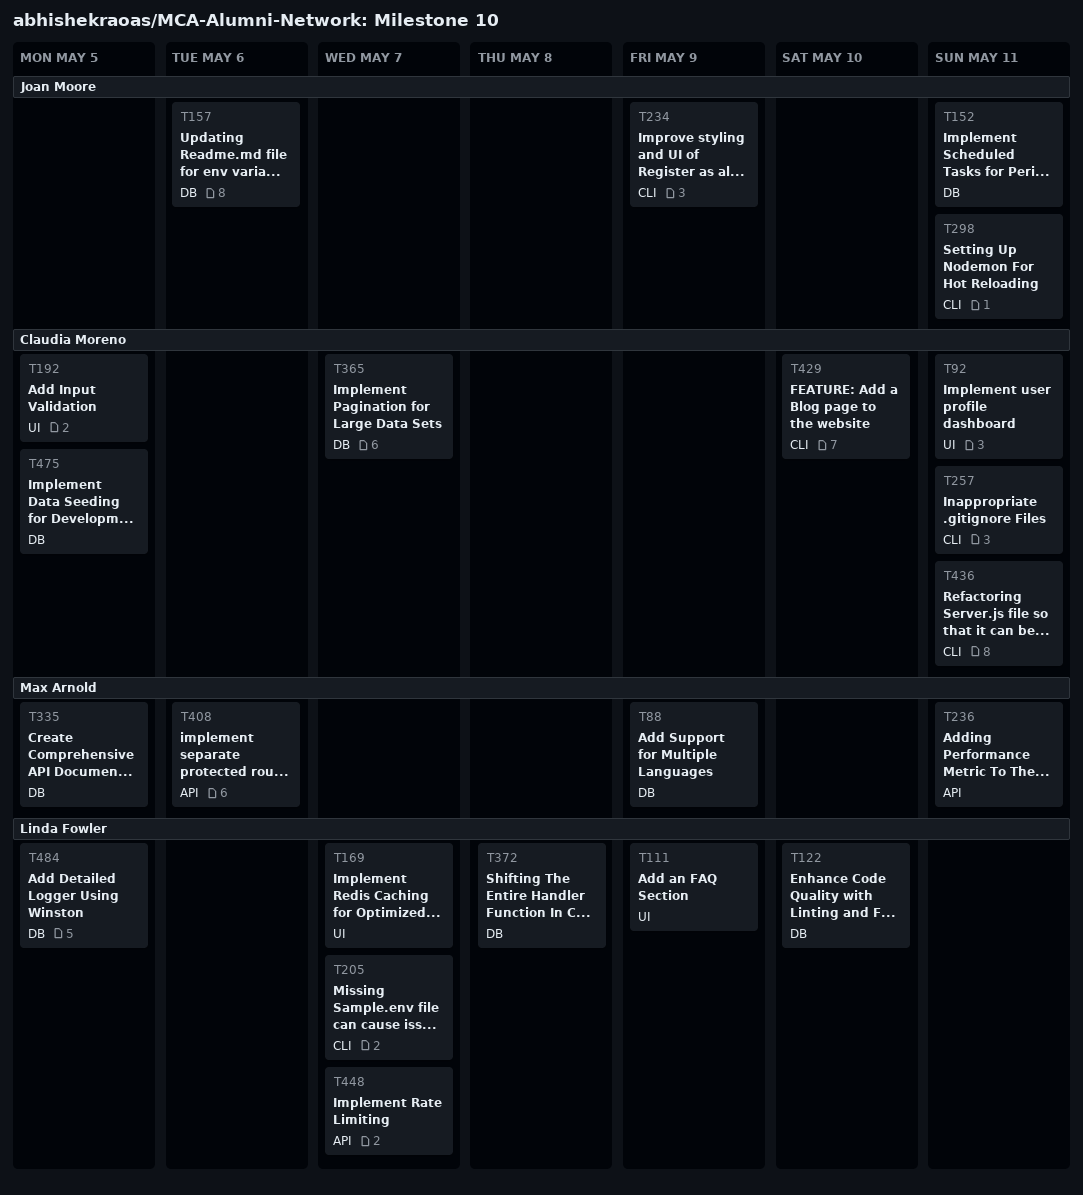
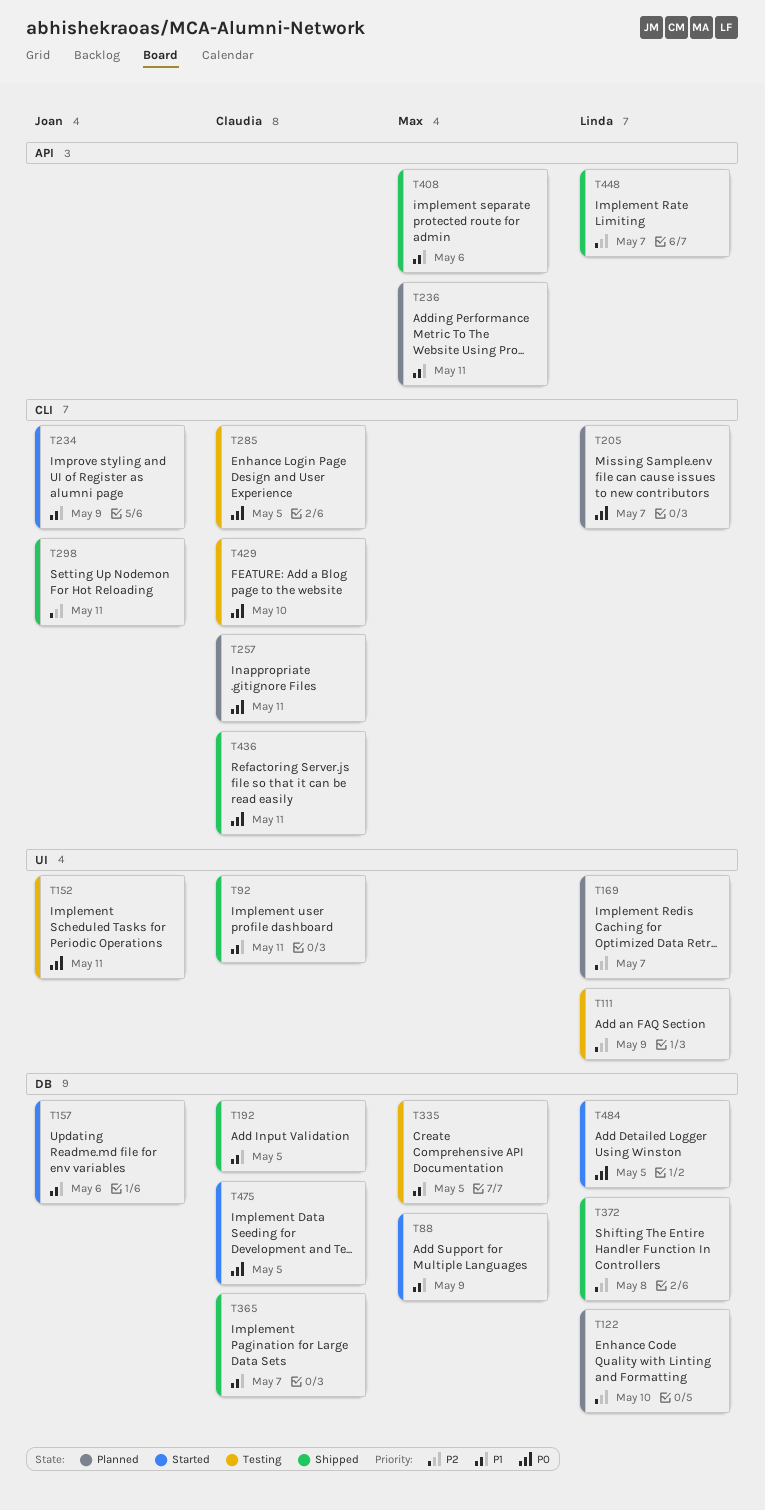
T152, label: DB -> UI
T192, label: UI -> DB
T285: none -> present

